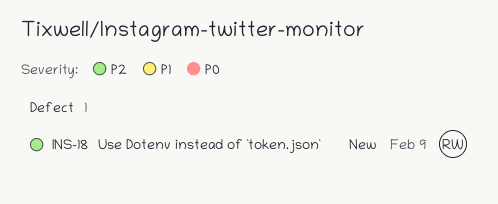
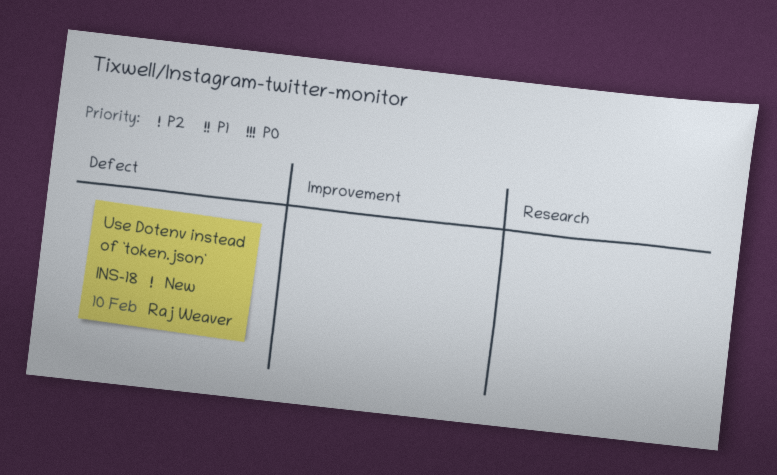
INS-18, due: Feb 9 -> Feb 10

